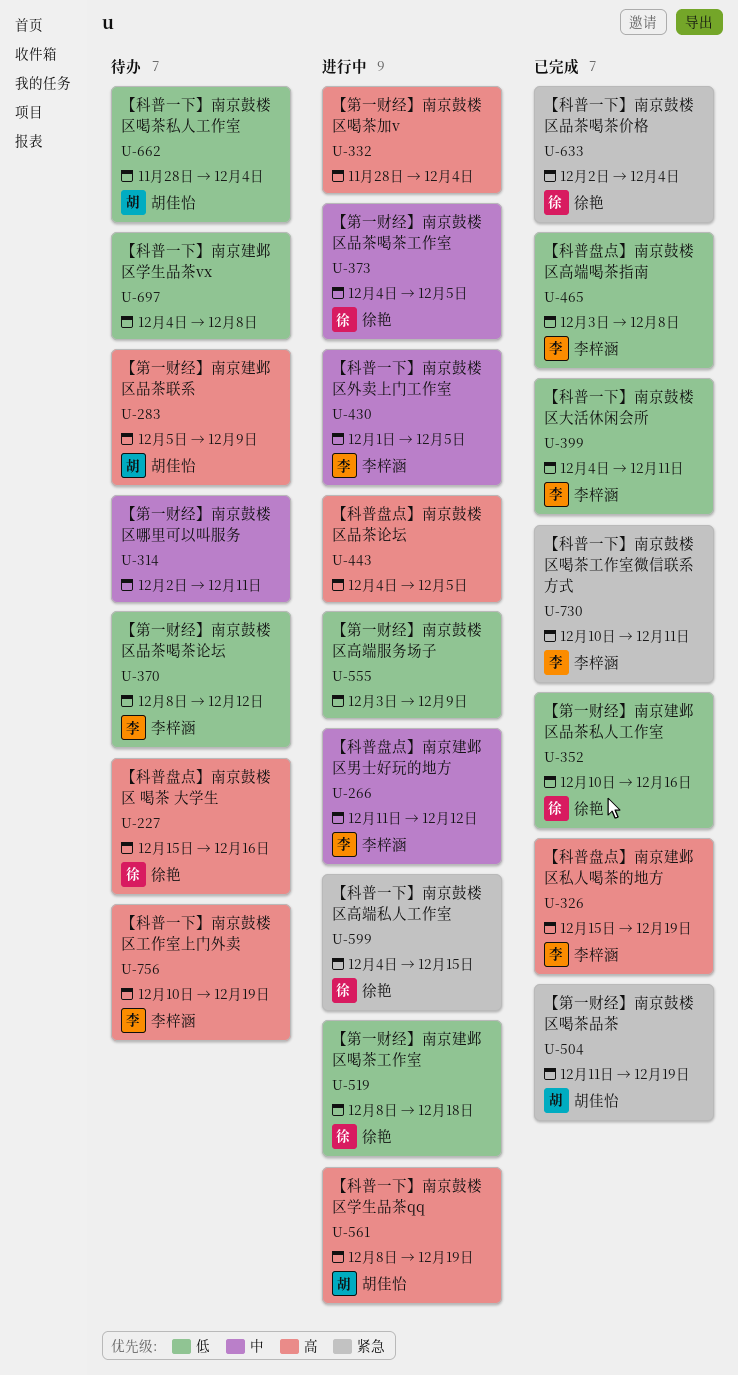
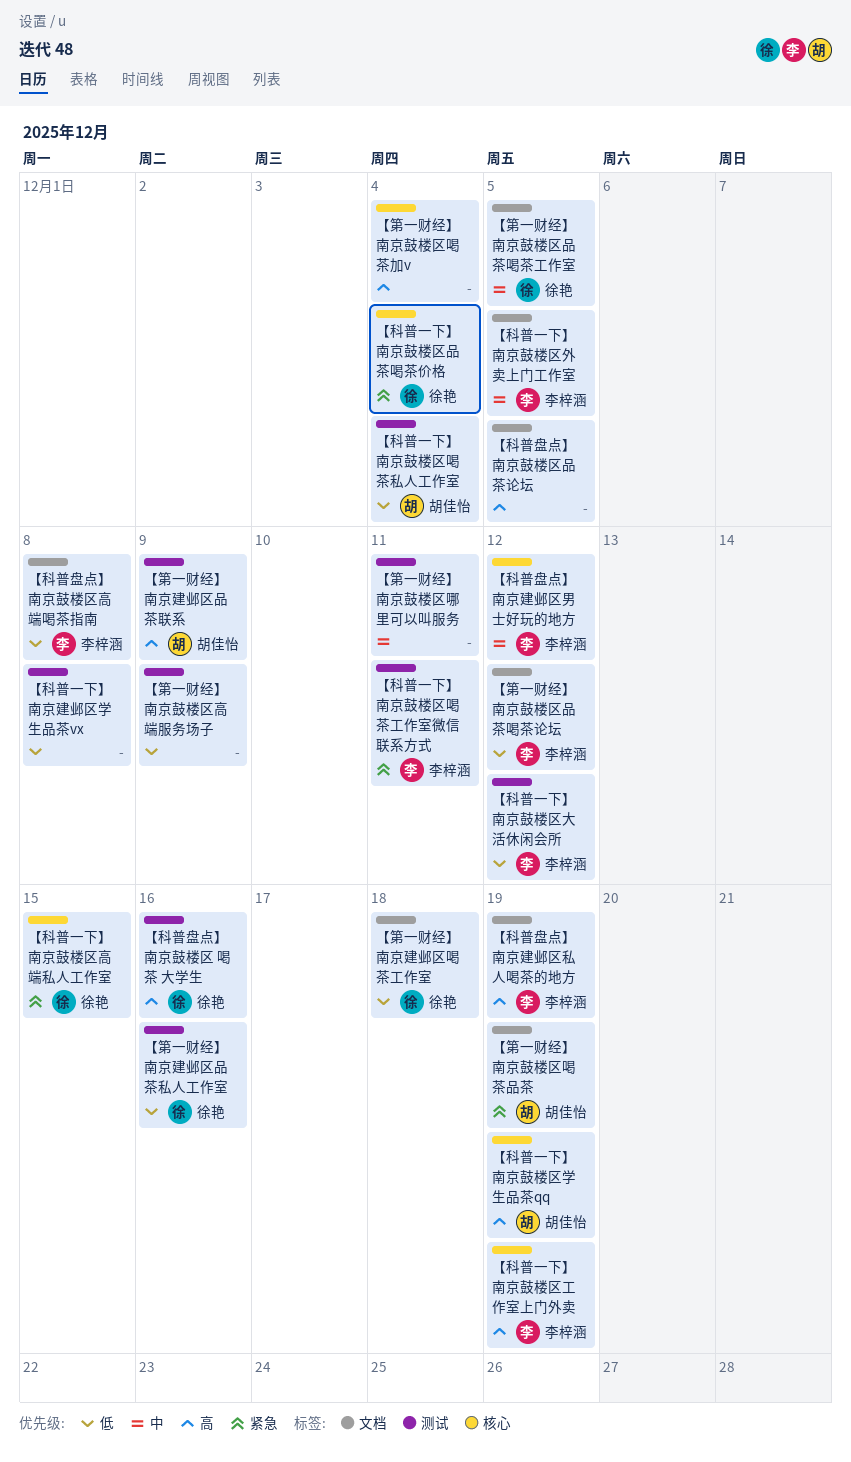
【科普一下】南京鼓楼区大活休闲会所, due: Dec 11 -> Dec 12

